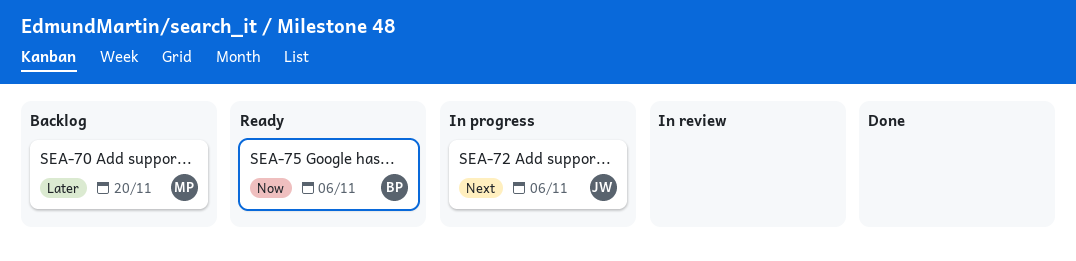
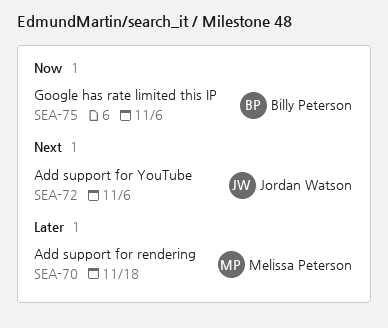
SEA-70, due: Nov 20 -> Nov 18

